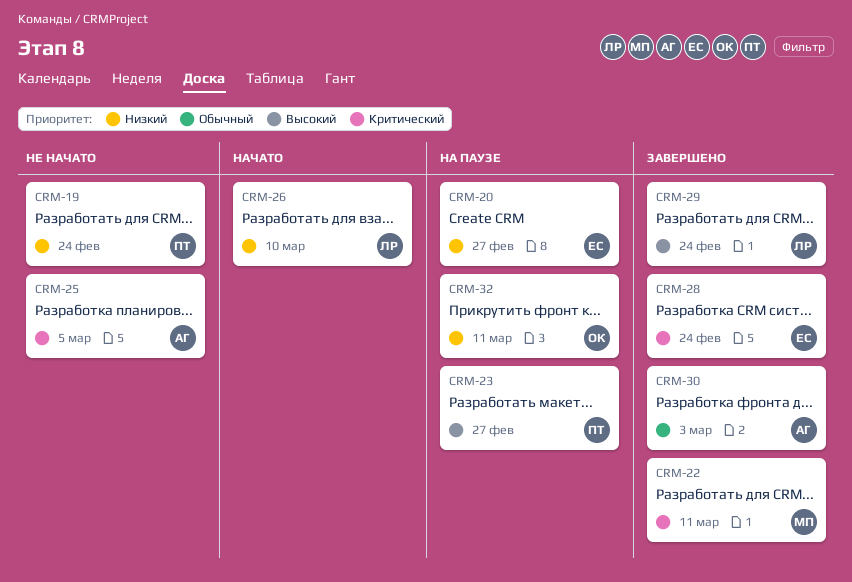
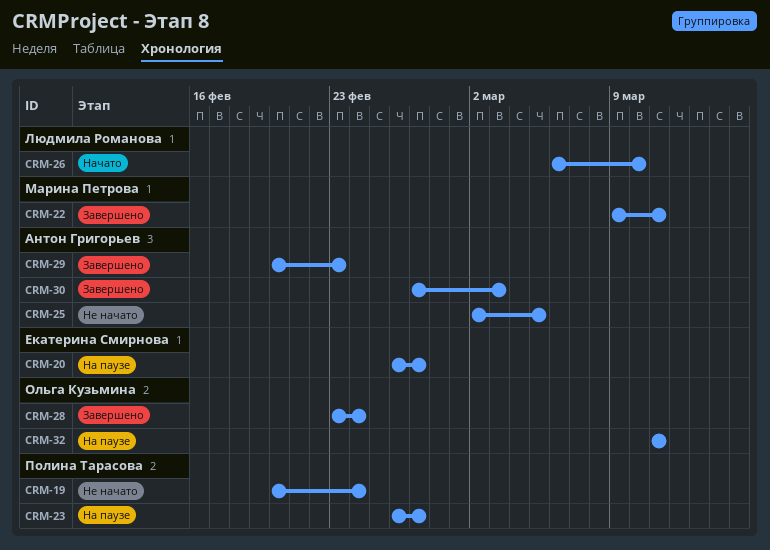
CRM-28, owner: Екатерина Смирнова -> Ольга Кузьмина
CRM-29, owner: Людмила Романова -> Антон Григорьев
CRM-29, due: Feb 24 -> Feb 23

